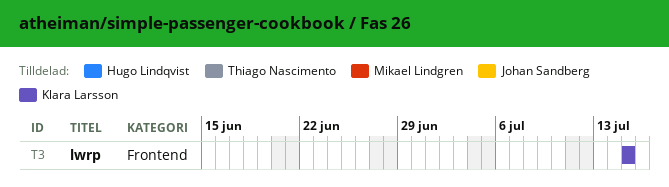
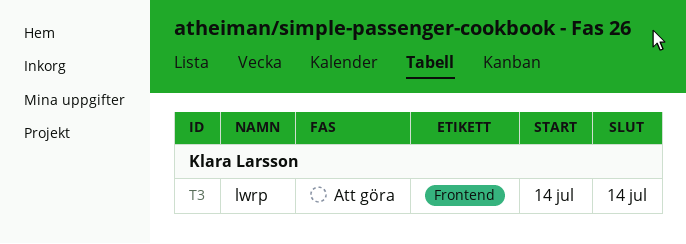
T3, start: Jul 15 -> Jul 14
T3, due: Jul 15 -> Jul 14

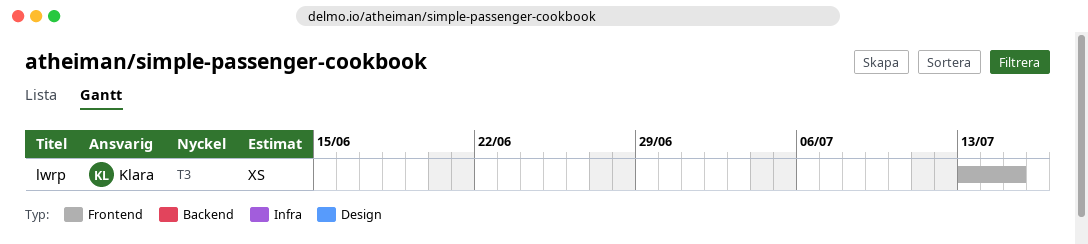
T3, start: Jul 14 -> Jul 13
T3, due: Jul 14 -> Jul 15

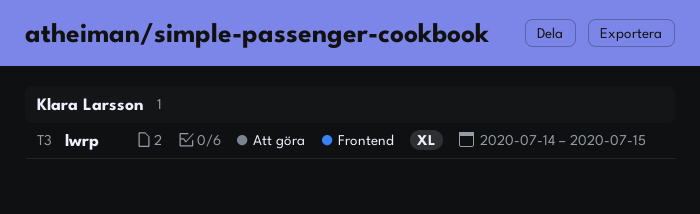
T3, estimate: XS -> XL
T3, start: Jul 13 -> Jul 14

